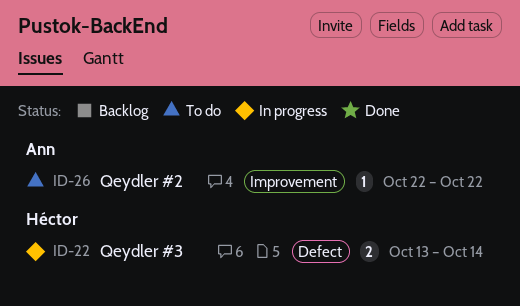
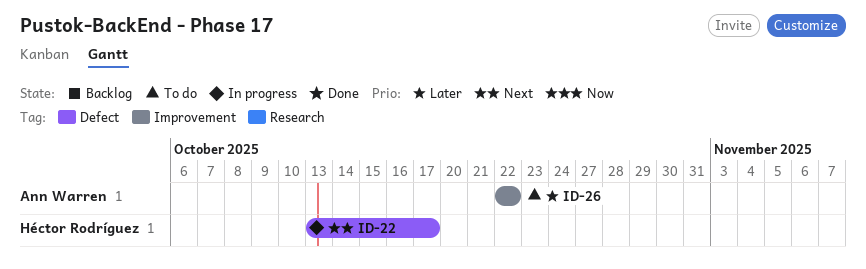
ID-22, due: Oct 14 -> Oct 17

